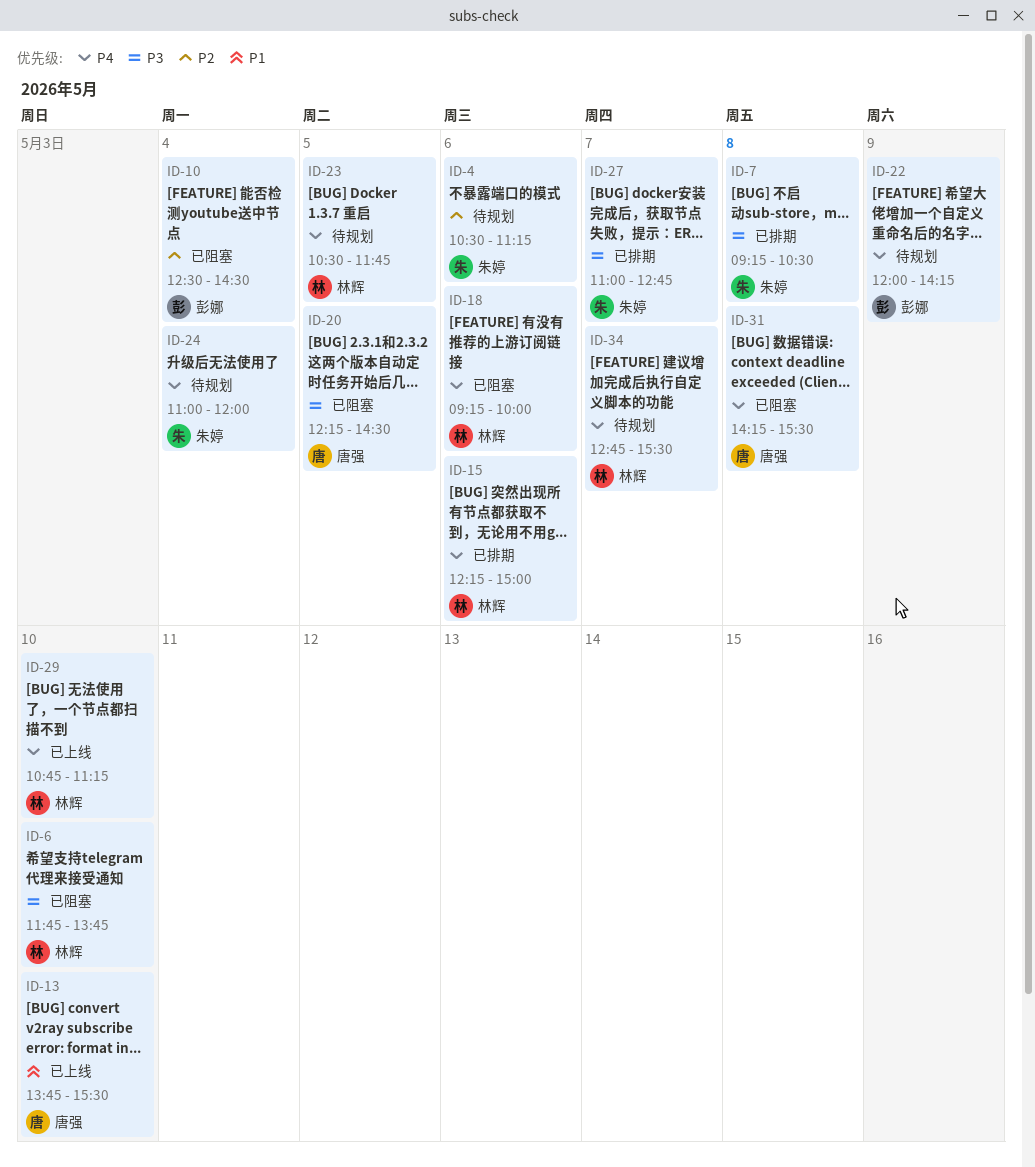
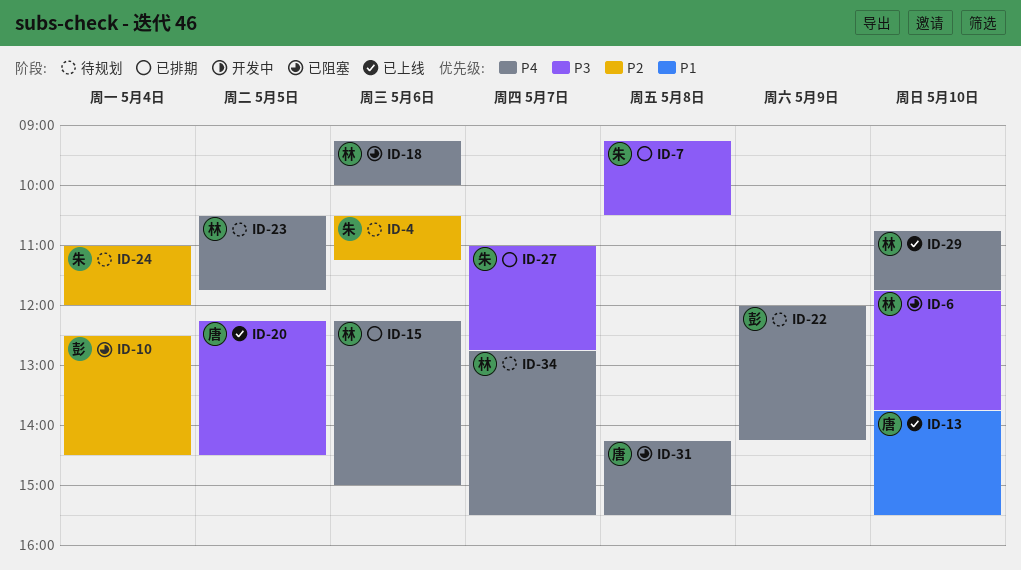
ID-20, status: 已阻塞 -> 已上线
ID-24, priority: P4 -> P2
ID-29, ends: 11:15 -> 11:45

